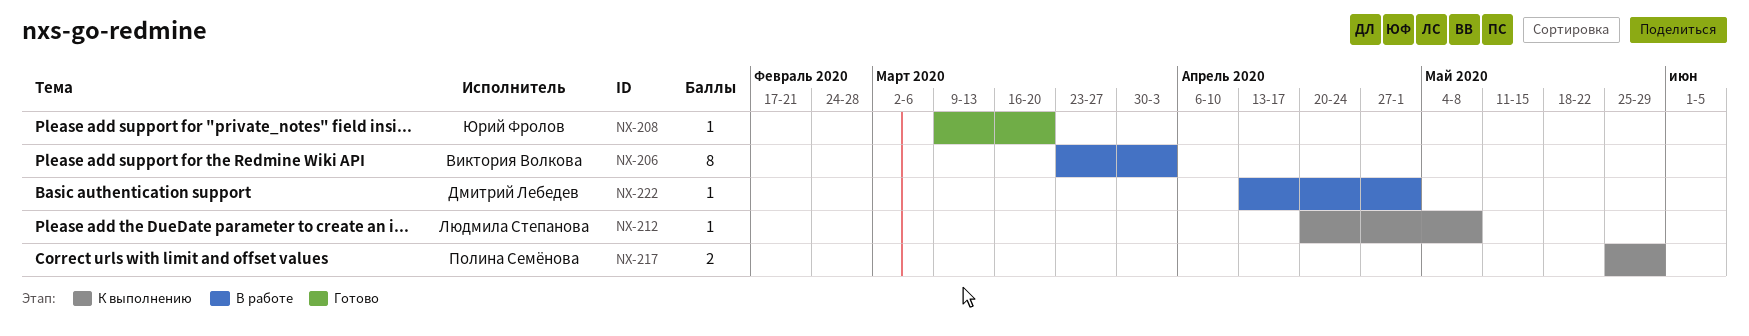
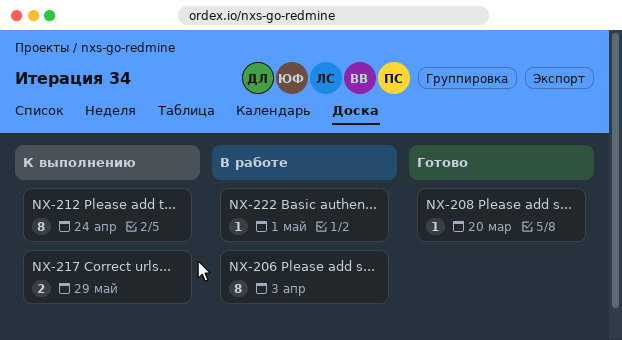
NX-212, estimate: 1 -> 8
NX-212, due: May 8 -> Apr 24

